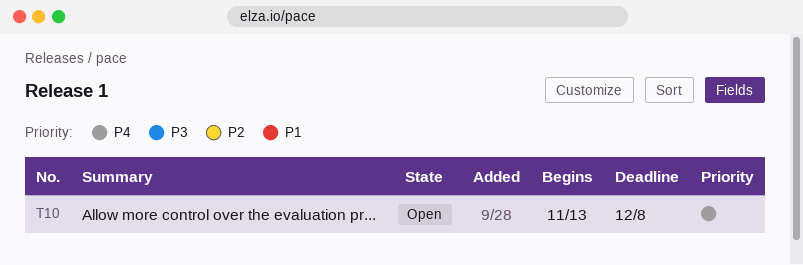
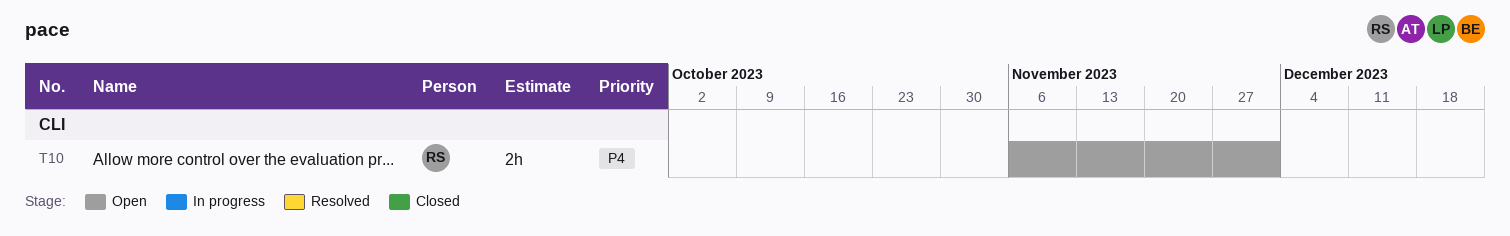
T10, start: Nov 13 -> Nov 6
T10, due: Dec 8 -> Dec 1

